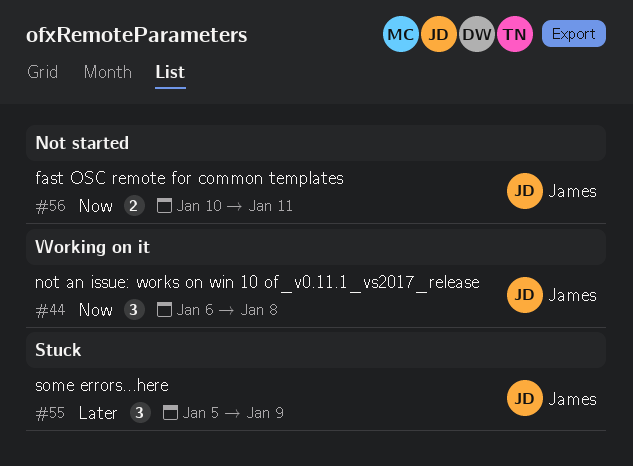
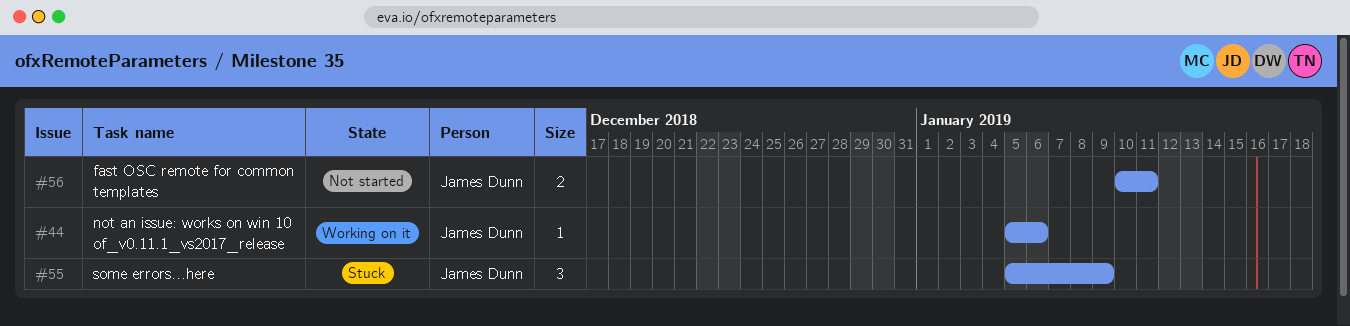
#44, estimate: 3 -> 1
#44, start: Jan 6 -> Jan 5
#44, due: Jan 8 -> Jan 6

